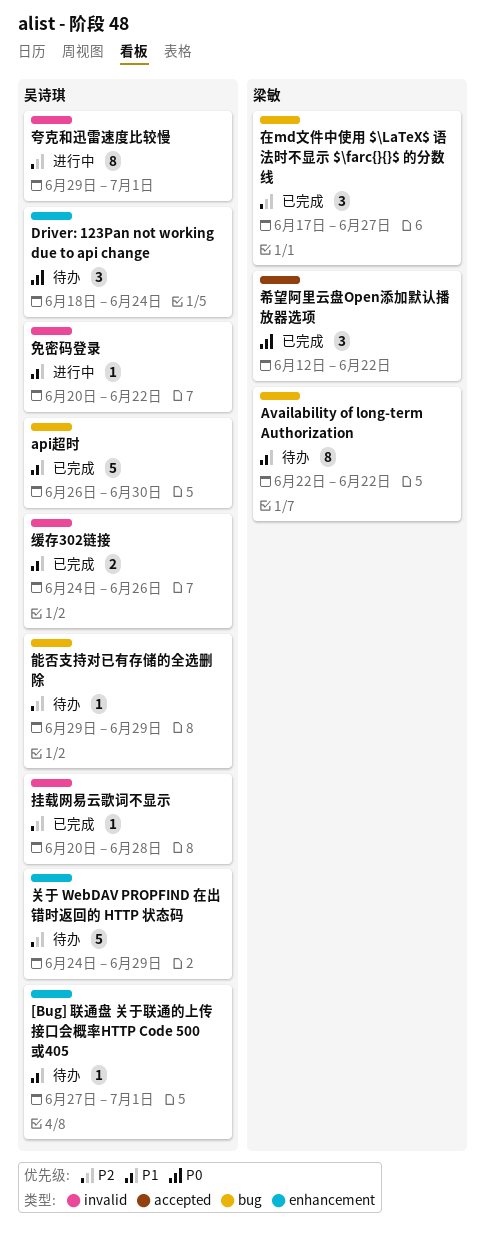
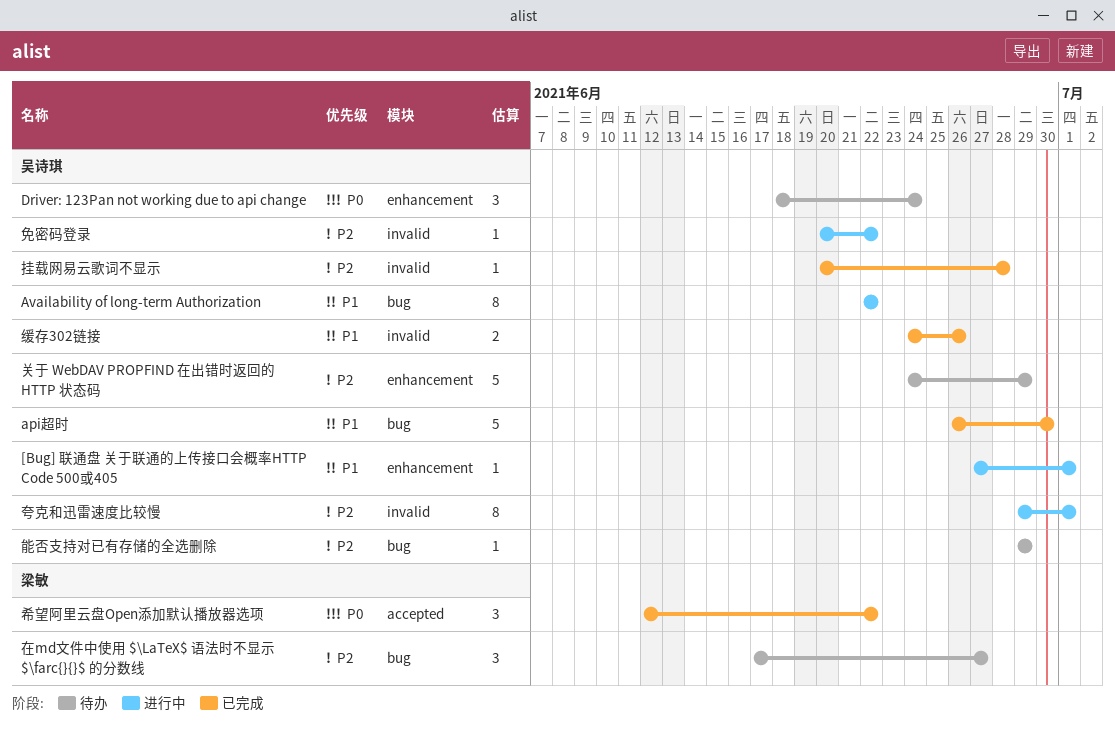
[Bug] 联通盘 关于联通的上传接口会概率HTTP Code 500或405, status: 待办 -> 进行中
Availability of long-term Authorization, status: 待办 -> 进行中
Availability of long-term Authorization, owner: 梁敏 -> 吴诗琪
免密码登录, priority: P1 -> P2
在md文件中使用 $\LaTeX$ 语法时不显示 $\farc{}{}$ 的分数线, status: 已完成 -> 待办

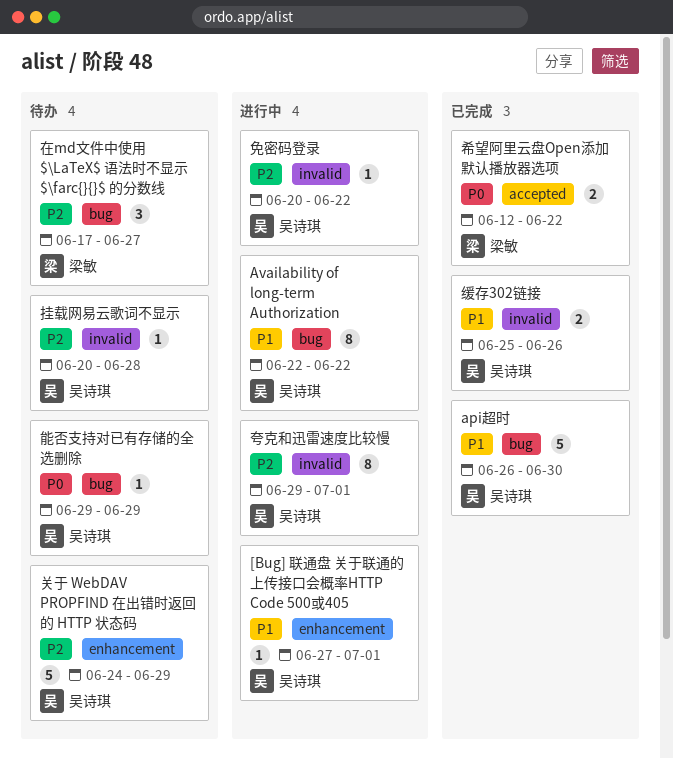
Driver: 123Pan not working due to api change: present -> none
希望阿里云盘Open添加默认播放器选项, estimate: 3 -> 2
挂载网易云歌词不显示, status: 已完成 -> 待办
缓存302链接, start: Jun 24 -> Jun 25
能否支持对已有存储的全选删除, priority: P2 -> P0

